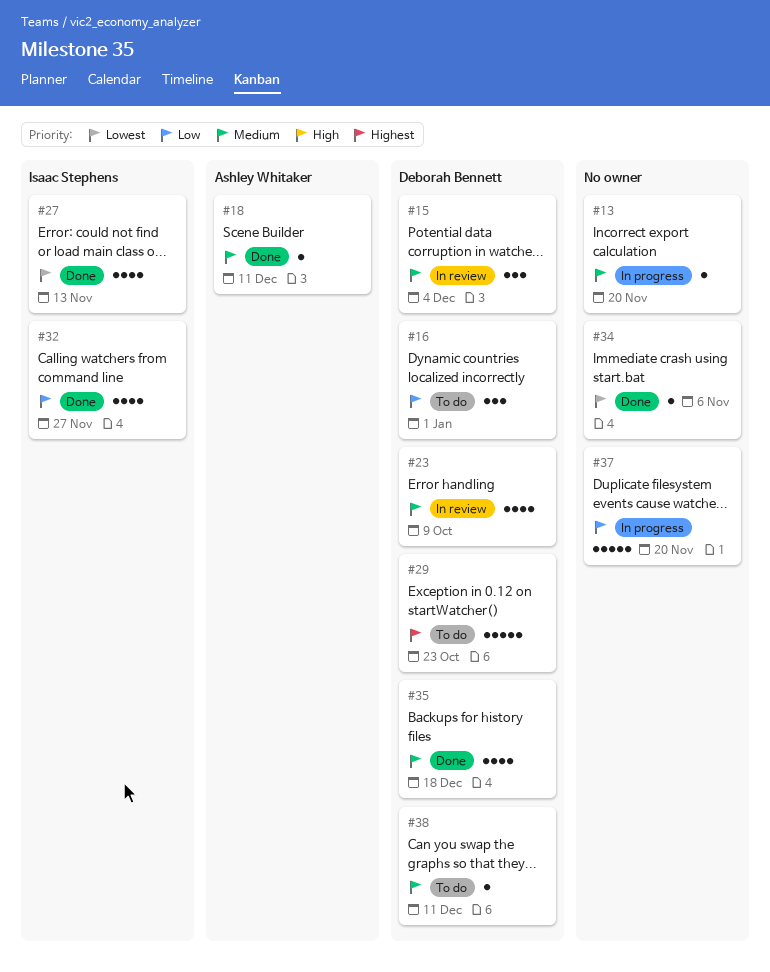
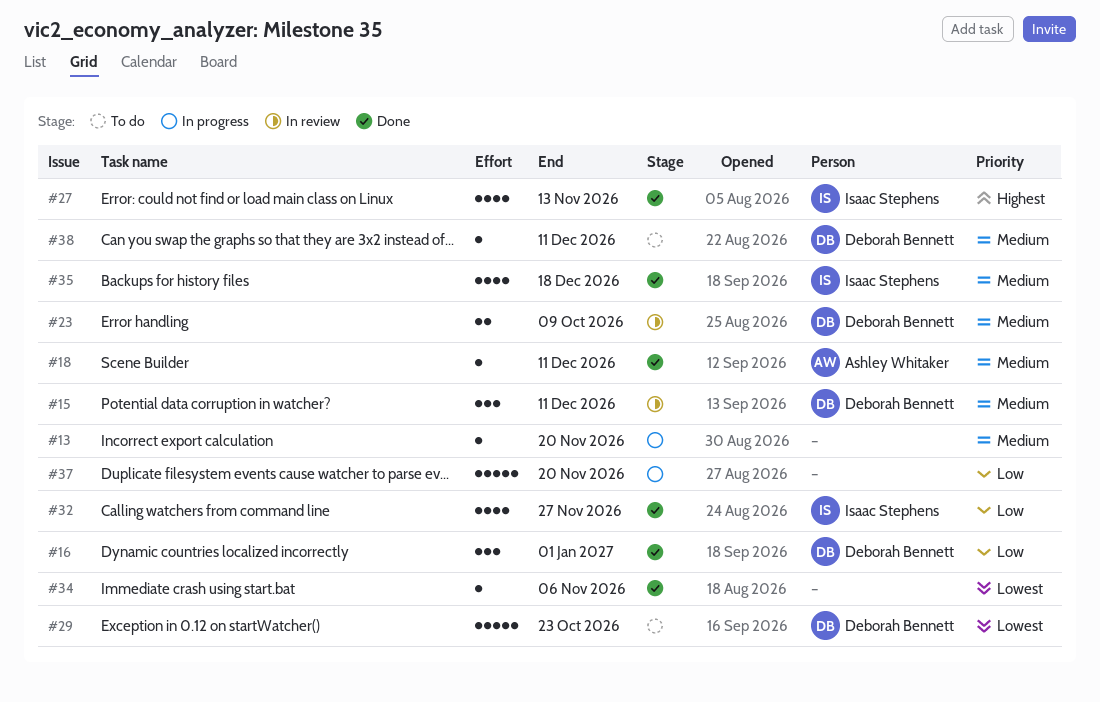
#15, due: Dec 4 -> Dec 11
#16, status: To do -> Done
#23, estimate: 4 -> 2
#27, priority: Lowest -> Highest
#29, priority: Highest -> Lowest
#35, owner: Deborah Bennett -> Isaac Stephens

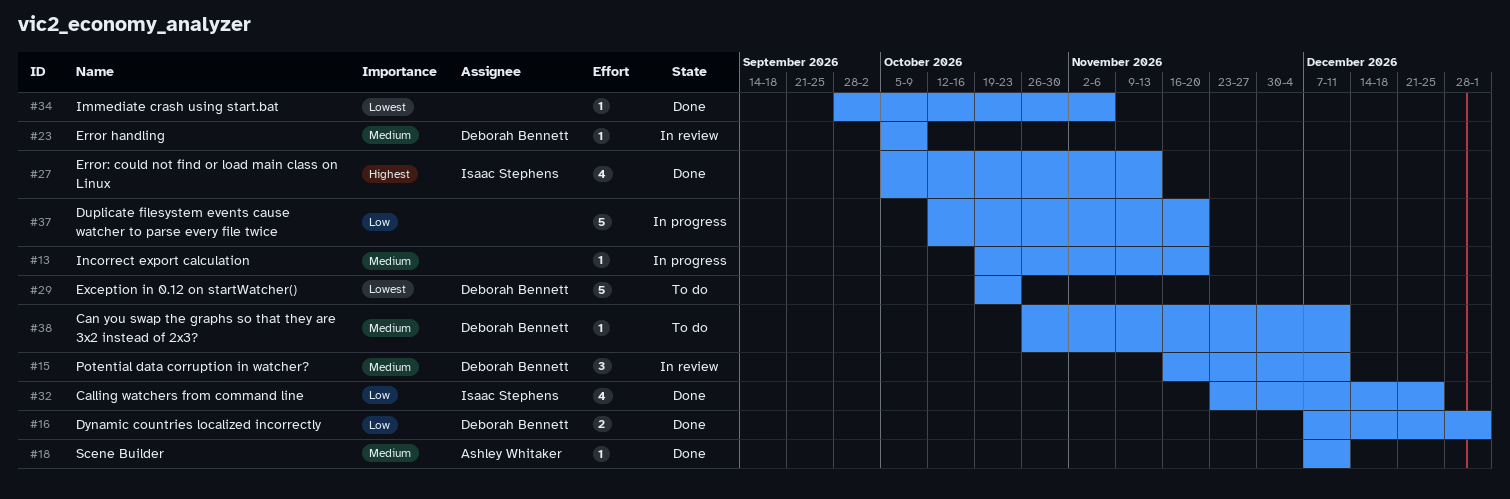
#16, estimate: 3 -> 2
#23, estimate: 2 -> 1
#32, due: Nov 27 -> Dec 25
#35: present -> none

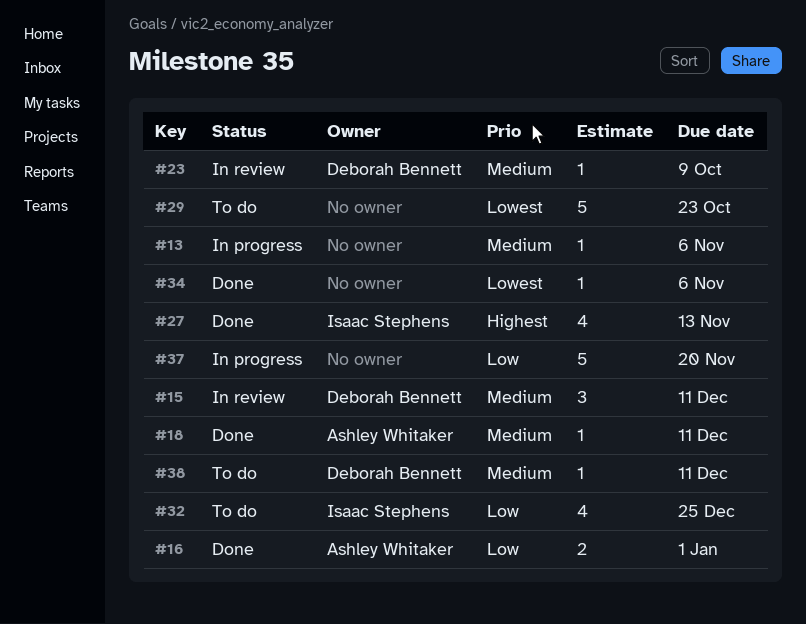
#13, due: Nov 20 -> Nov 6
#16, owner: Deborah Bennett -> Ashley Whitaker
#29, owner: Deborah Bennett -> none
#32, status: Done -> To do

